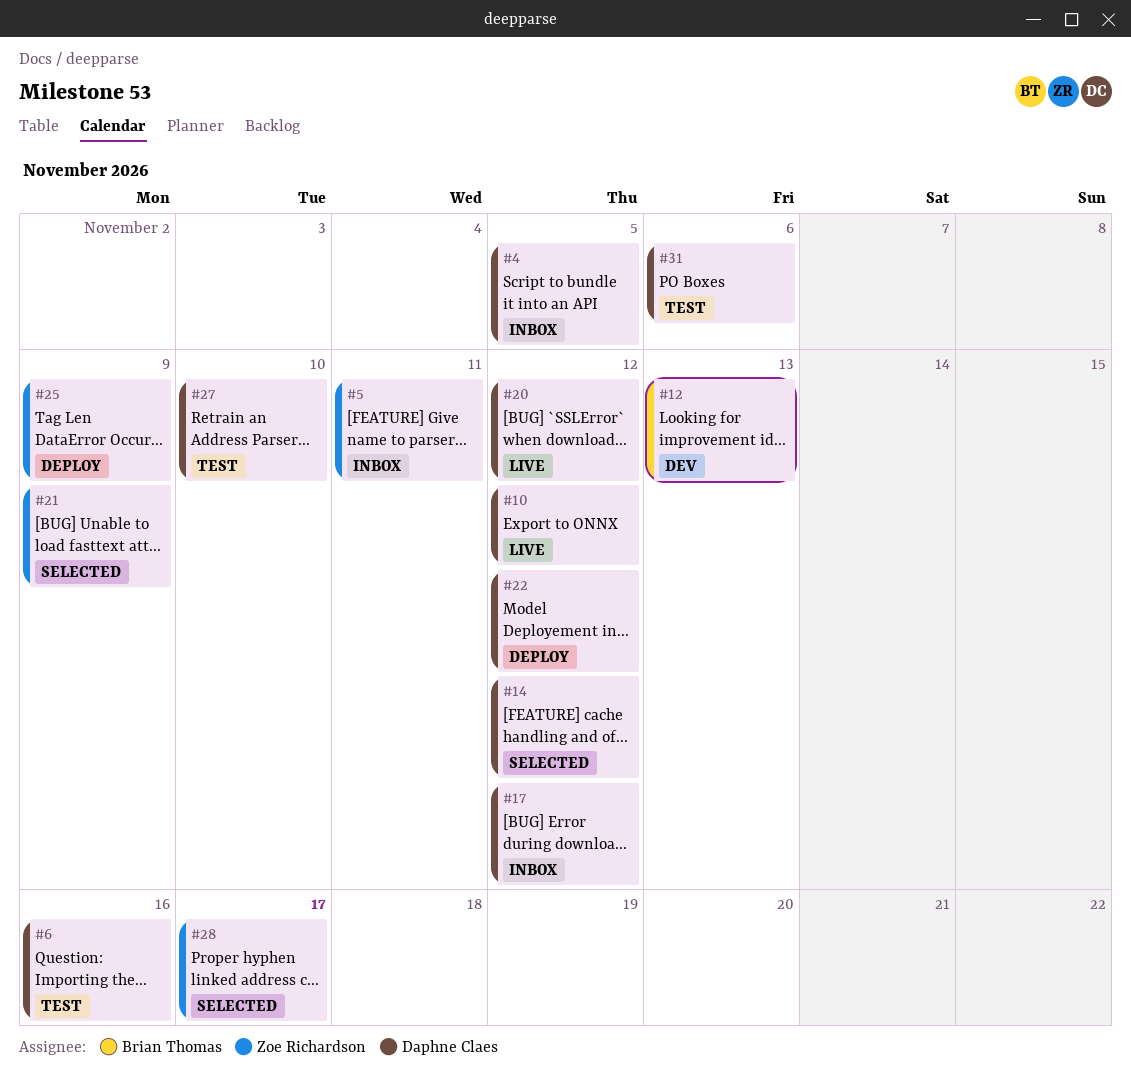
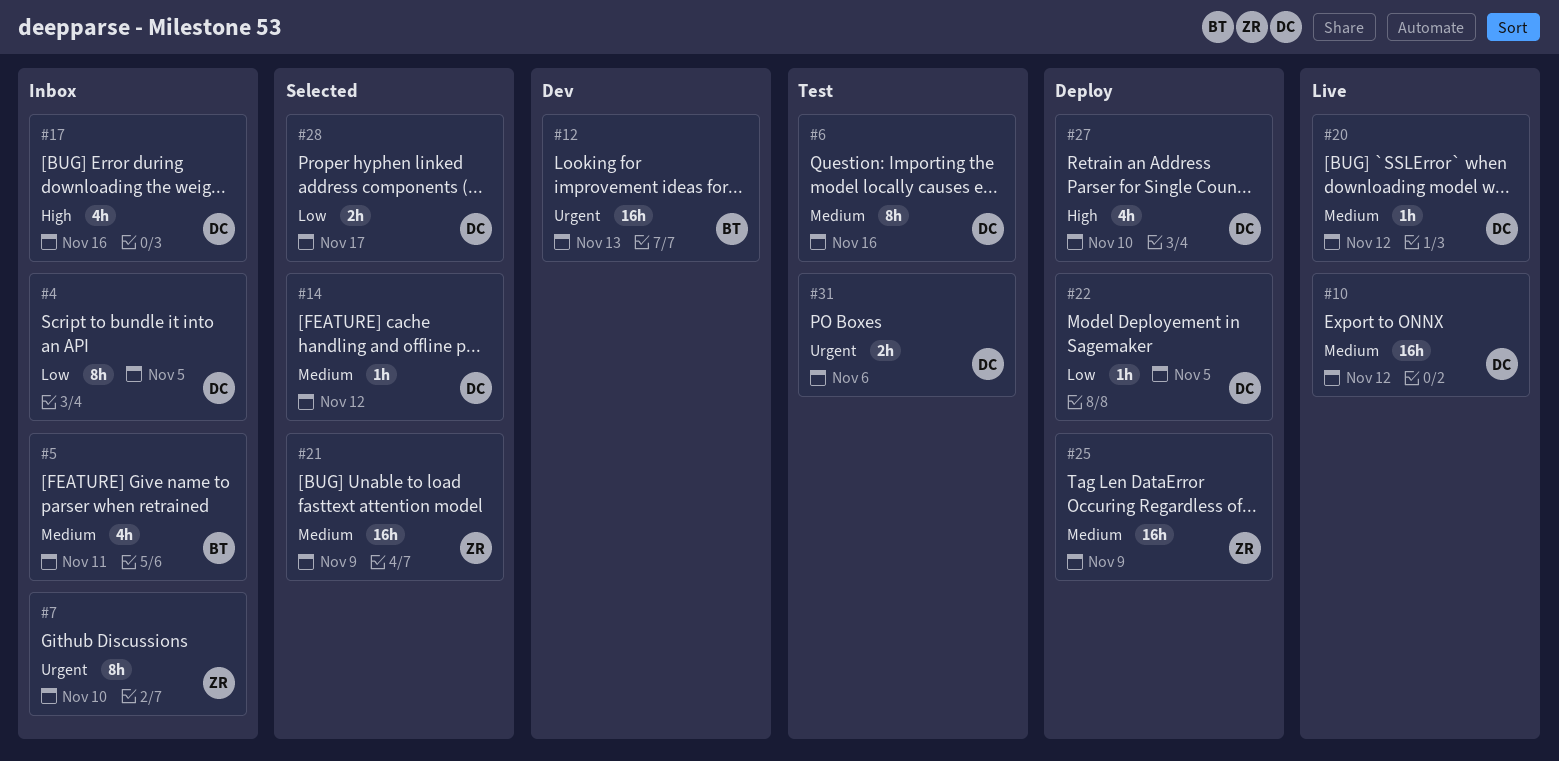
#5, owner: Zoe Richardson -> Brian Thomas
#7: none -> present
#17, due: Nov 12 -> Nov 16
#22, due: Nov 12 -> Nov 5
#27, status: Test -> Deploy
#28, owner: Zoe Richardson -> Daphne Claes

